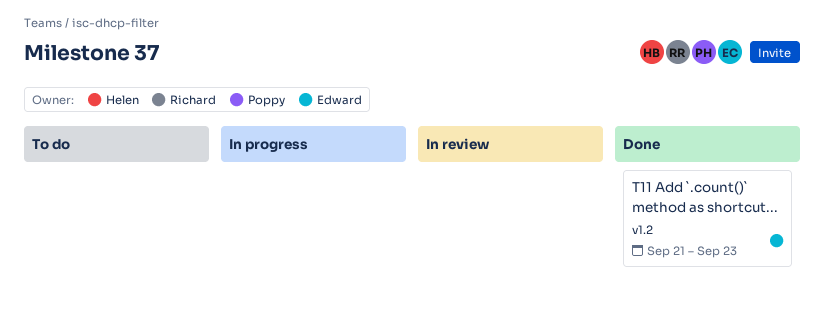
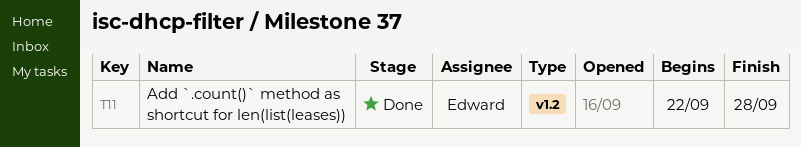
T11, start: Sep 21 -> Sep 22
T11, due: Sep 23 -> Sep 28

